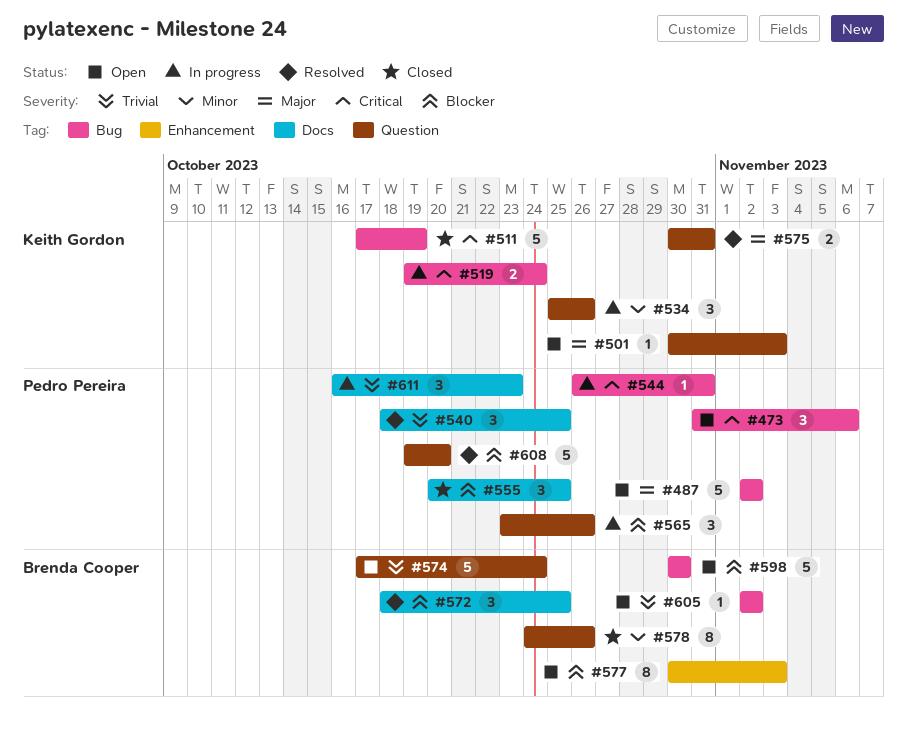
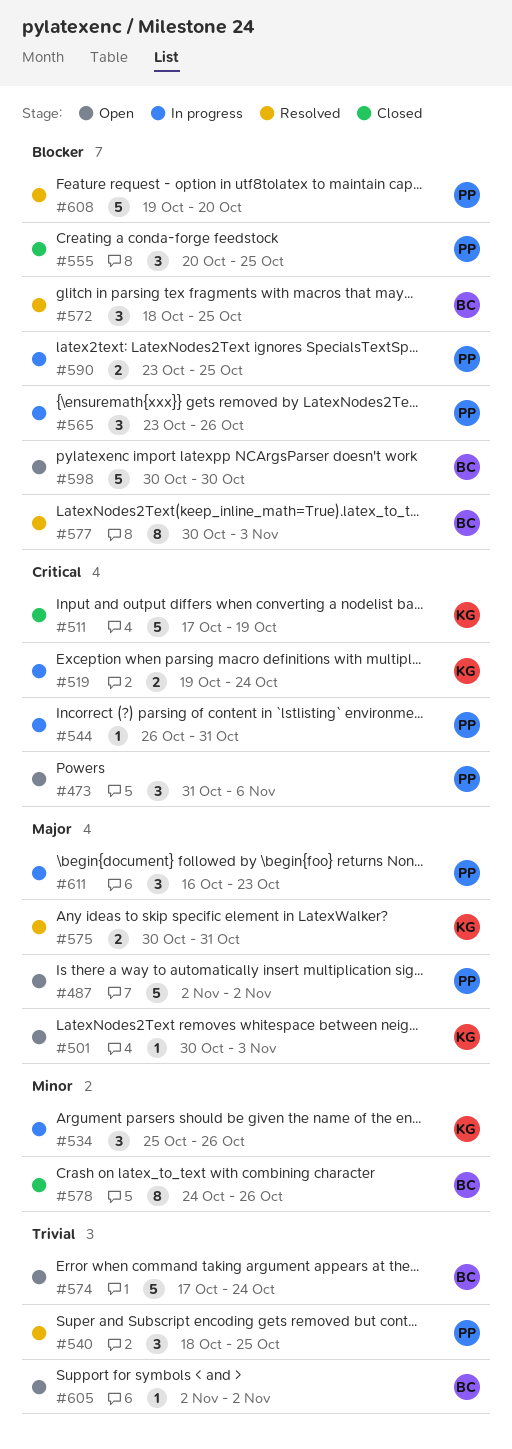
#577, status: Open -> Resolved
#590: none -> present
#611, priority: Trivial -> Major

